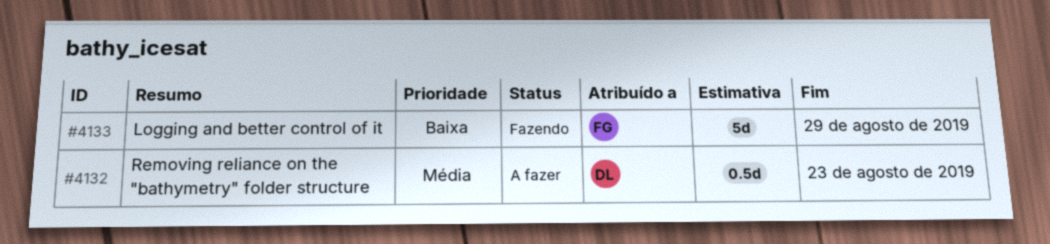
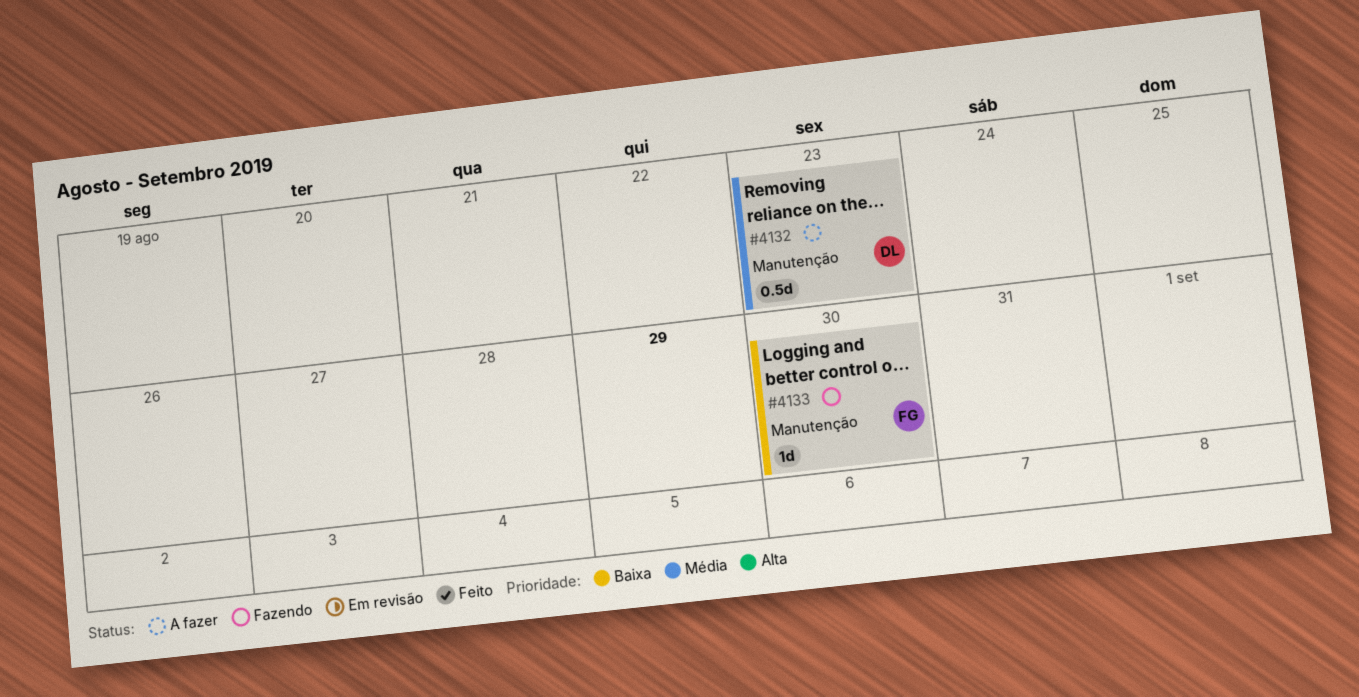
#4133, estimate: 5d -> 1d
#4133, due: Aug 29 -> Aug 30

